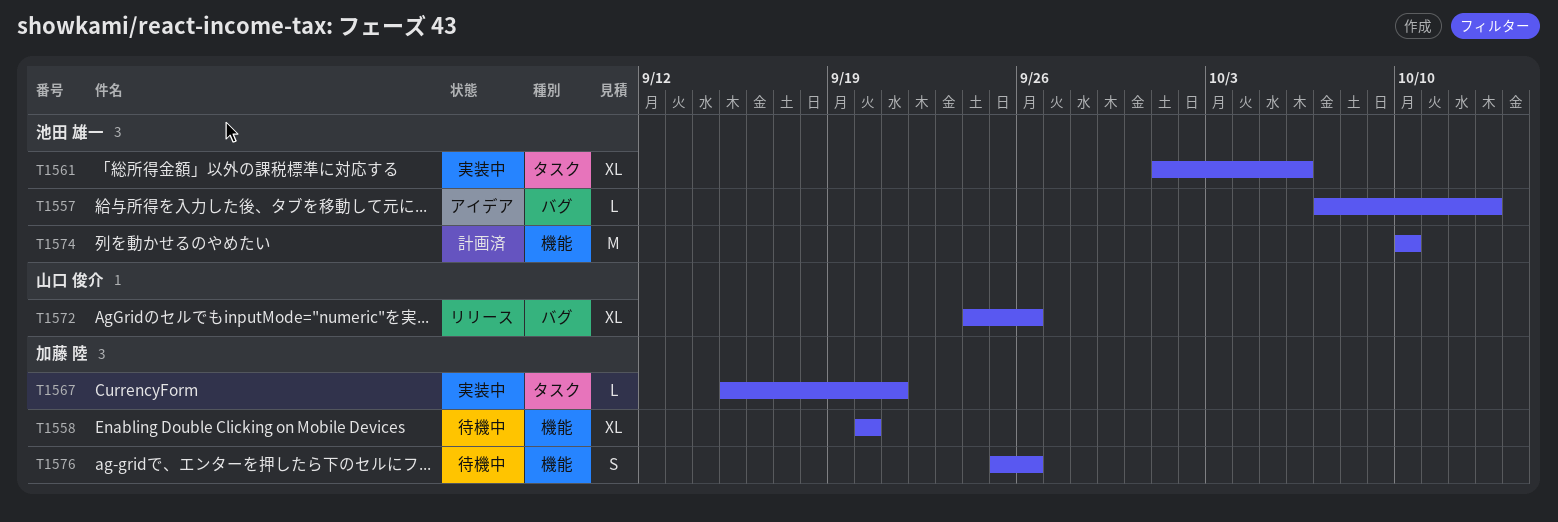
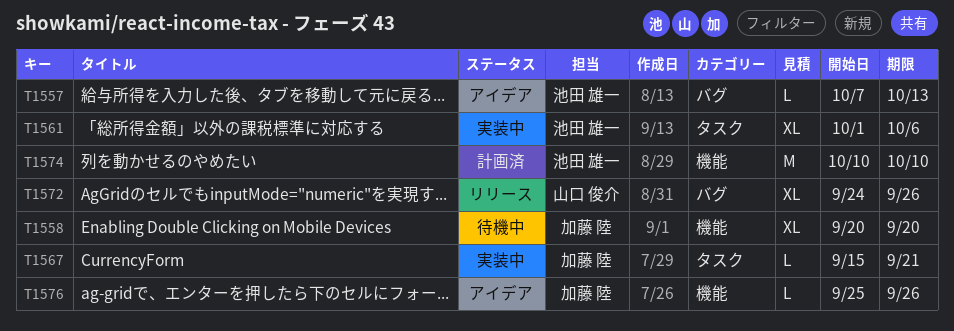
T1576, status: 待機中 -> アイデア
T1576, estimate: S -> L

